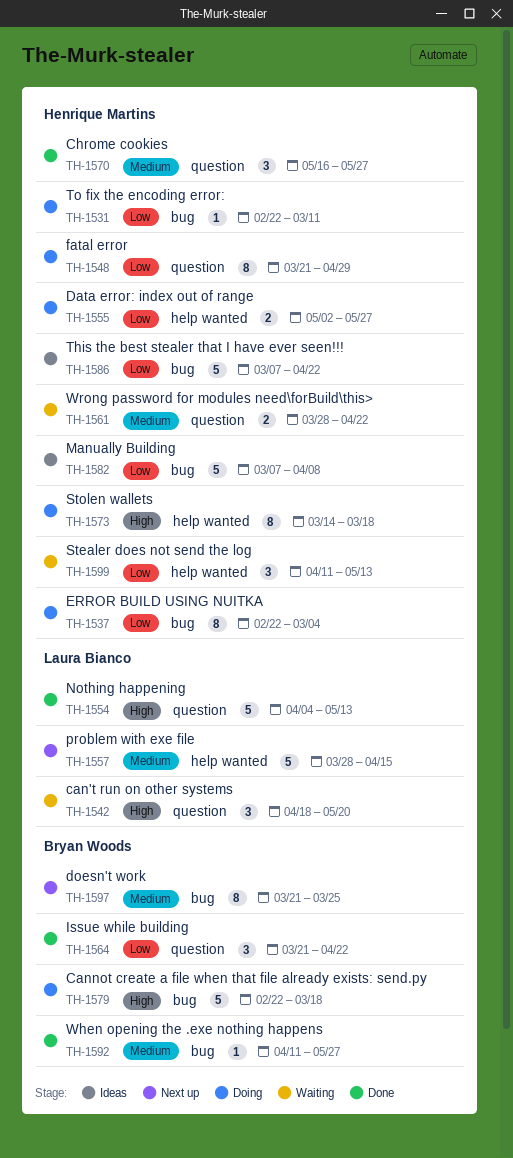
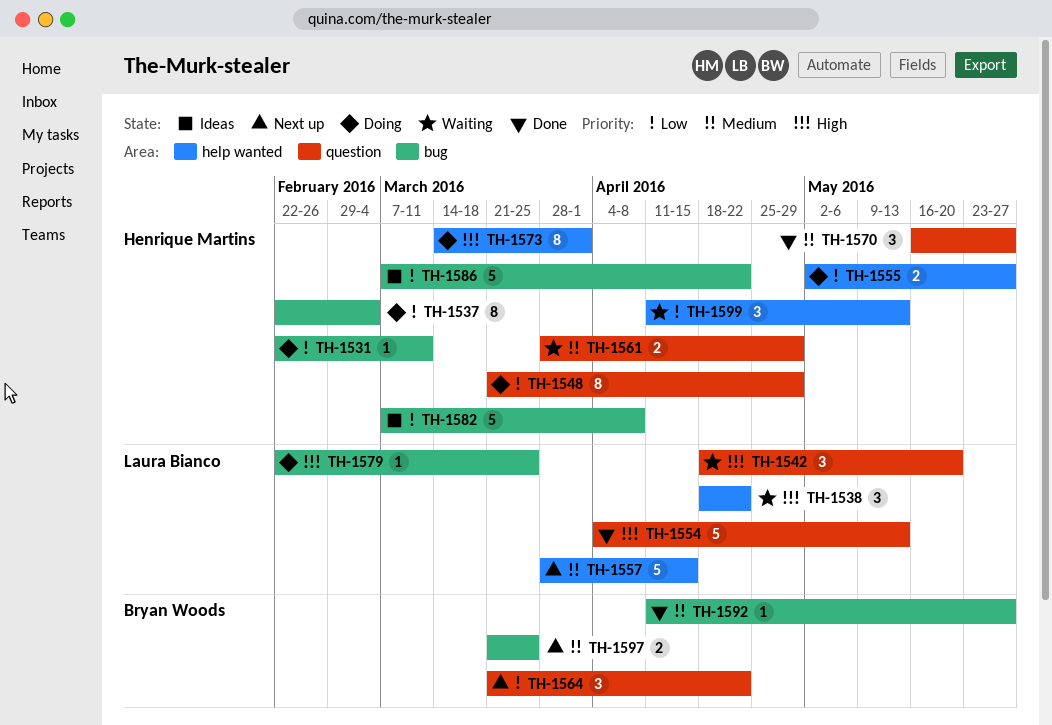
TH-1538: none -> present
TH-1561, due: Apr 22 -> Apr 29
TH-1564, status: Done -> Next up
TH-1573, due: Mar 18 -> Apr 1
TH-1579, owner: Bryan Woods -> Laura Bianco
TH-1579, estimate: 5 -> 1
TH-1579, due: Mar 18 -> Mar 25
TH-1597, estimate: 8 -> 2

